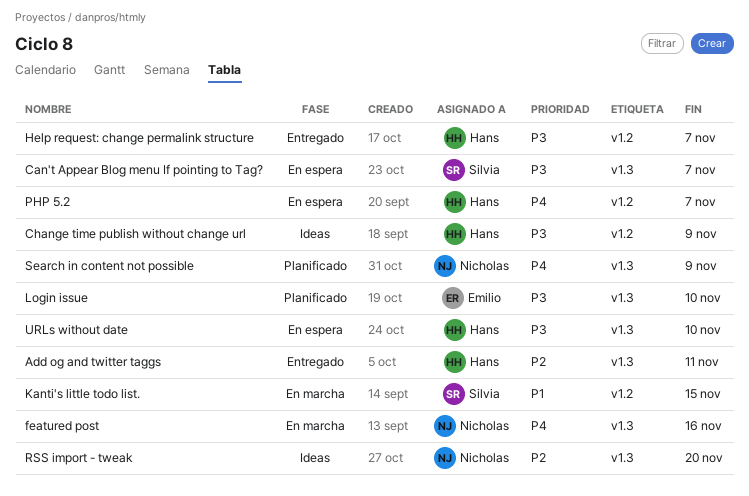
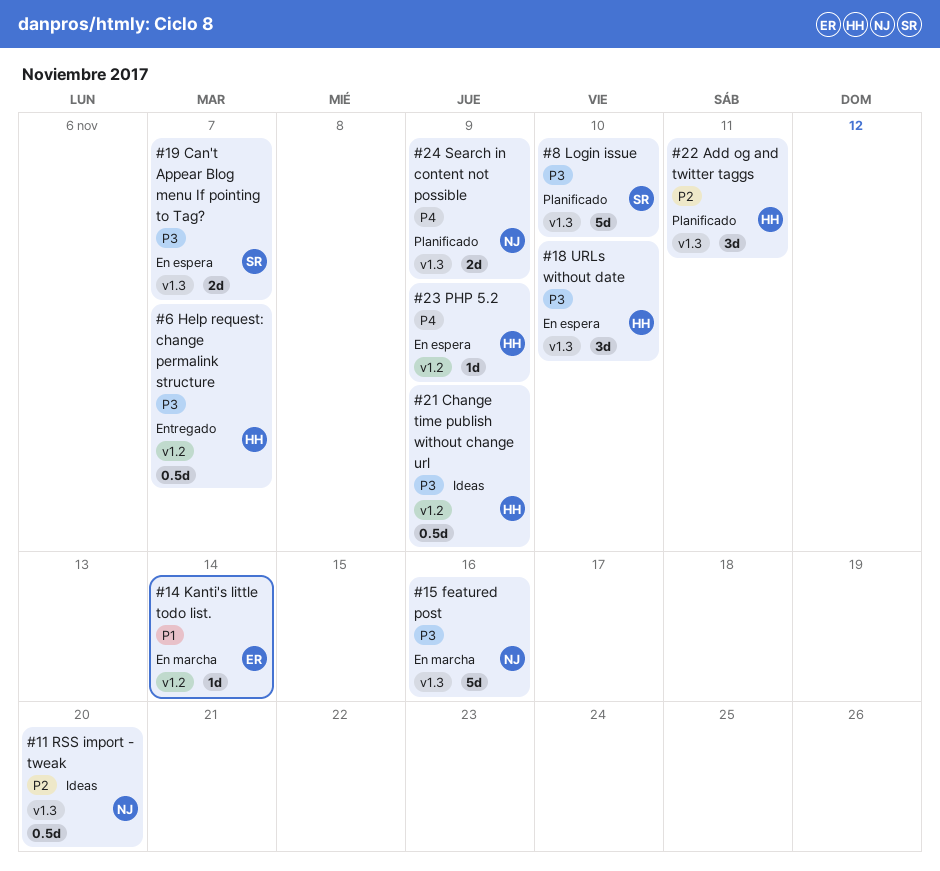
Add og and twitter taggs, status: Entregado -> Planificado
featured post, priority: P4 -> P3
Kanti's little todo list., owner: Silvia -> Emilio
Kanti's little todo list., due: Nov 15 -> Nov 14
Login issue, owner: Emilio -> Silvia
PHP 5.2, due: Nov 7 -> Nov 9

